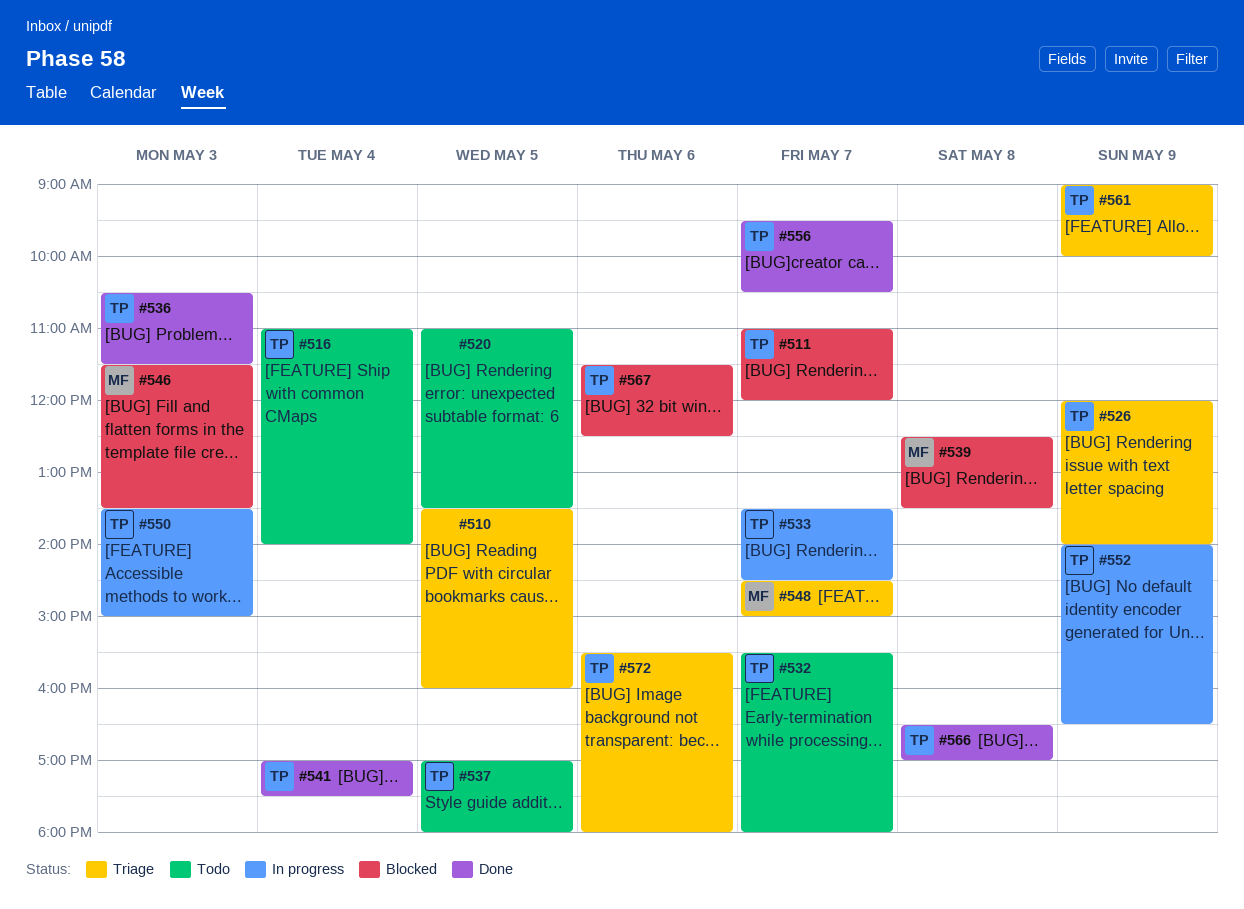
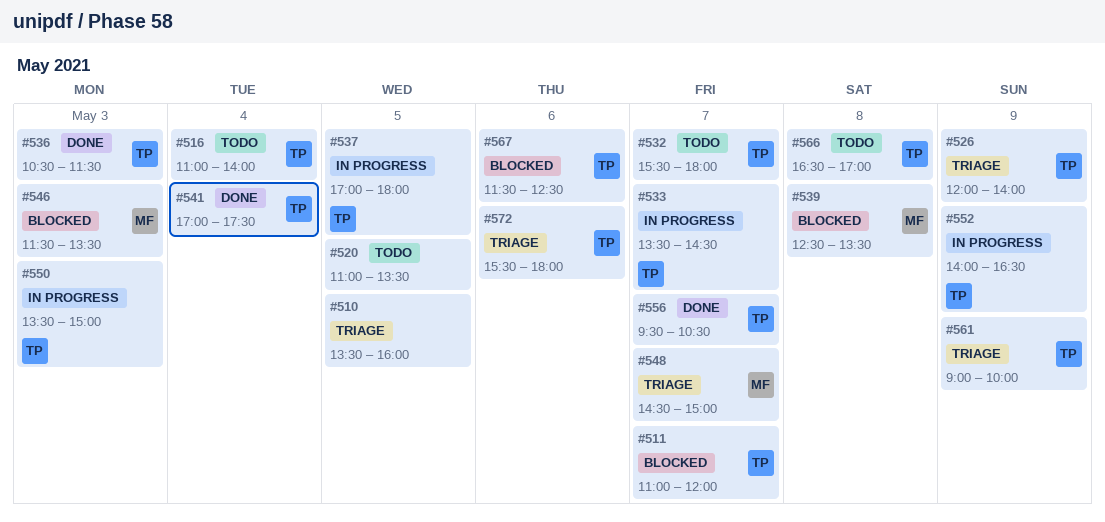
#537, status: Todo -> In progress
#566, status: Done -> Todo

